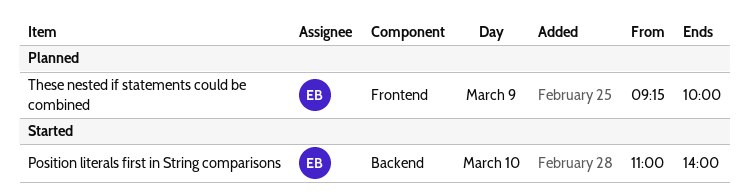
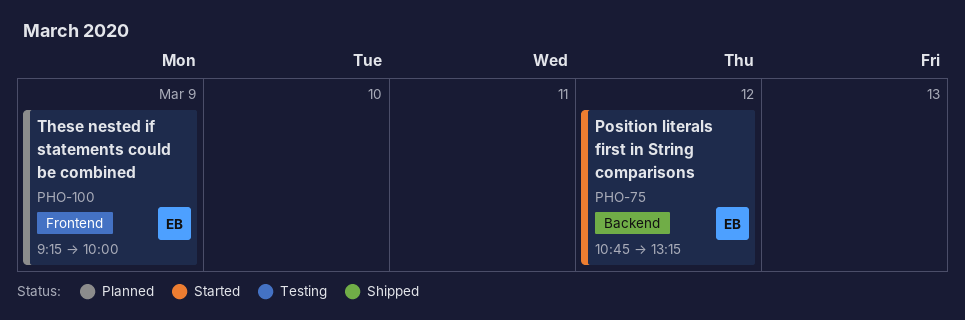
Position literals first in String comparisons, day: Mar 10 -> Mar 12
Position literals first in String comparisons, begins: 11:00 -> 10:45
Position literals first in String comparisons, ends: 14:00 -> 13:15

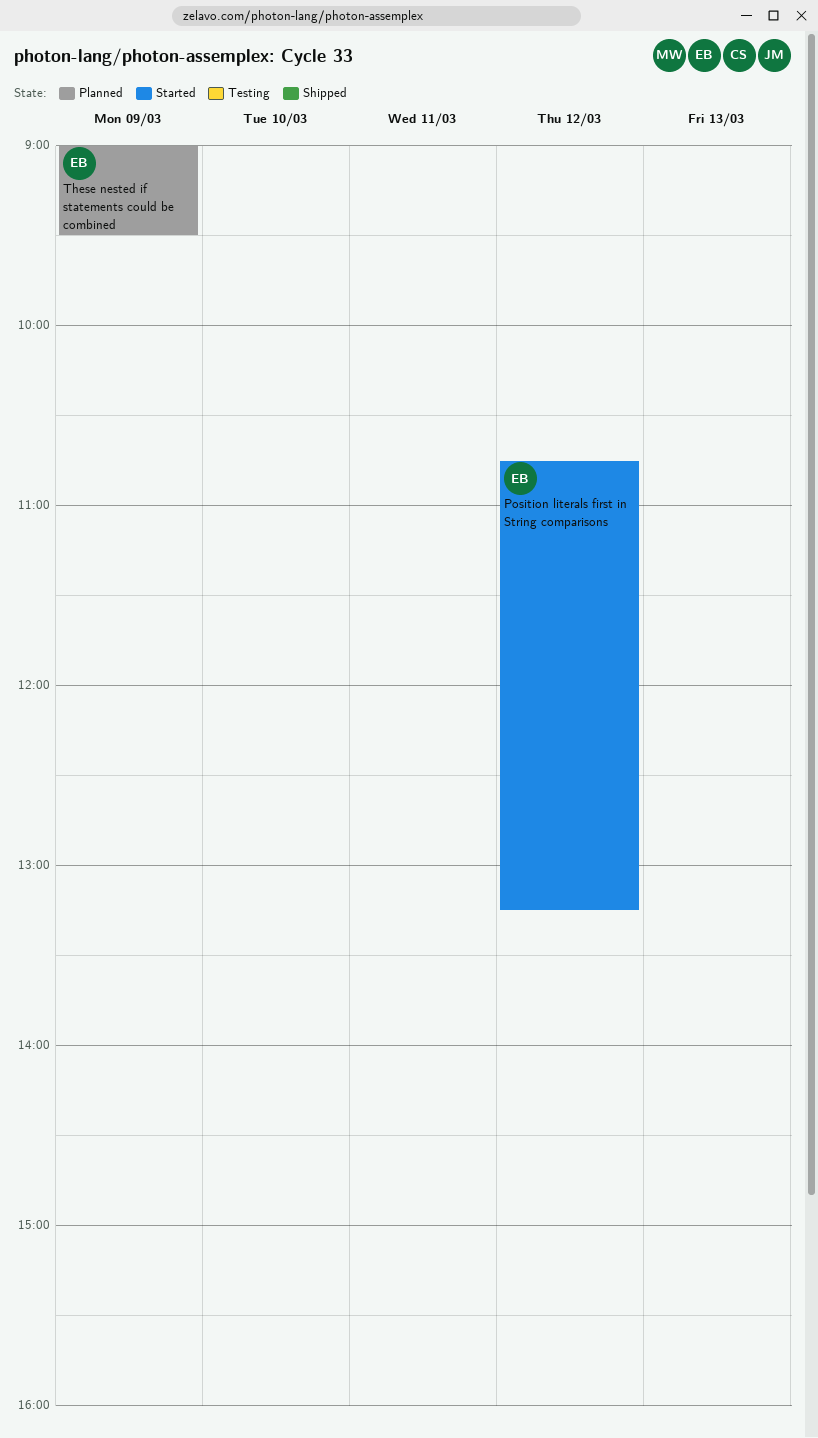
These nested if statements could be combined, begins: 09:15 -> 09:00
These nested if statements could be combined, ends: 10:00 -> 09:30

